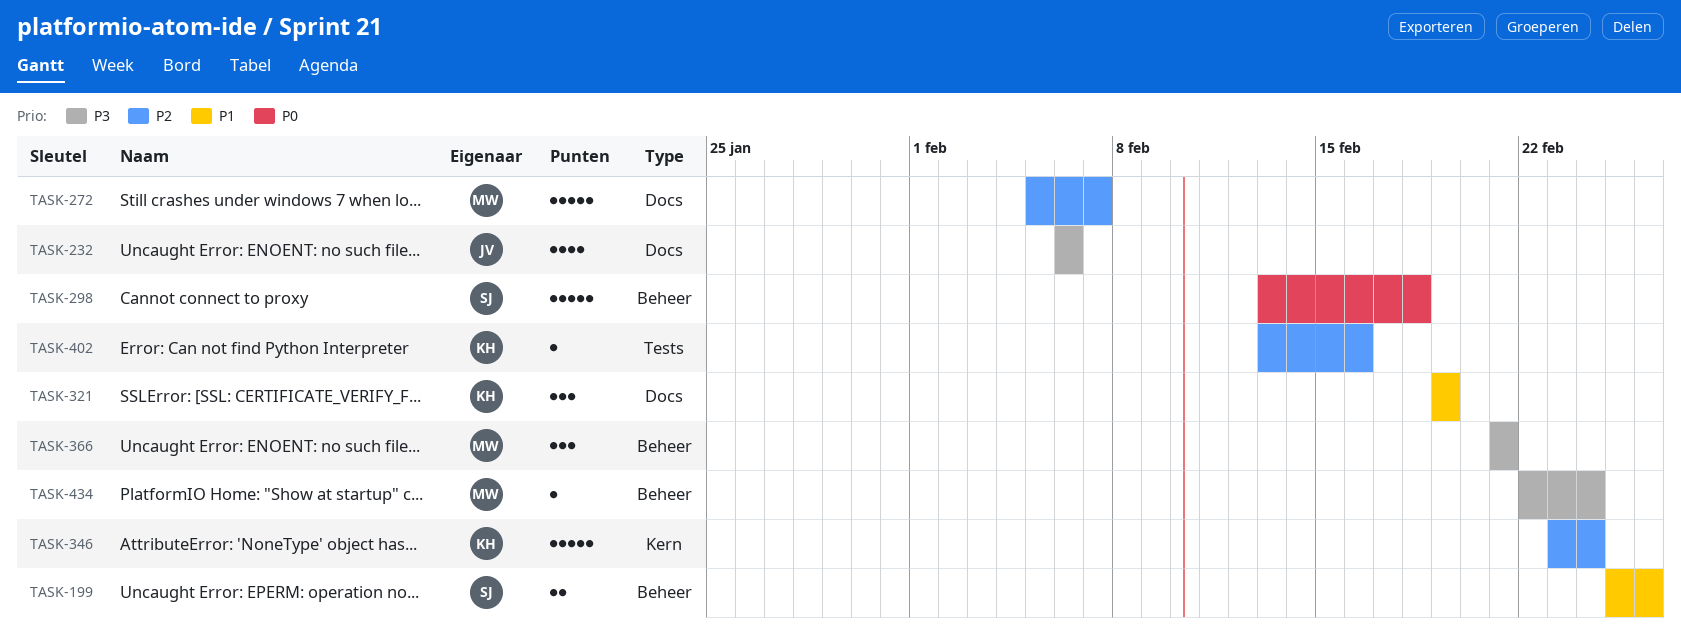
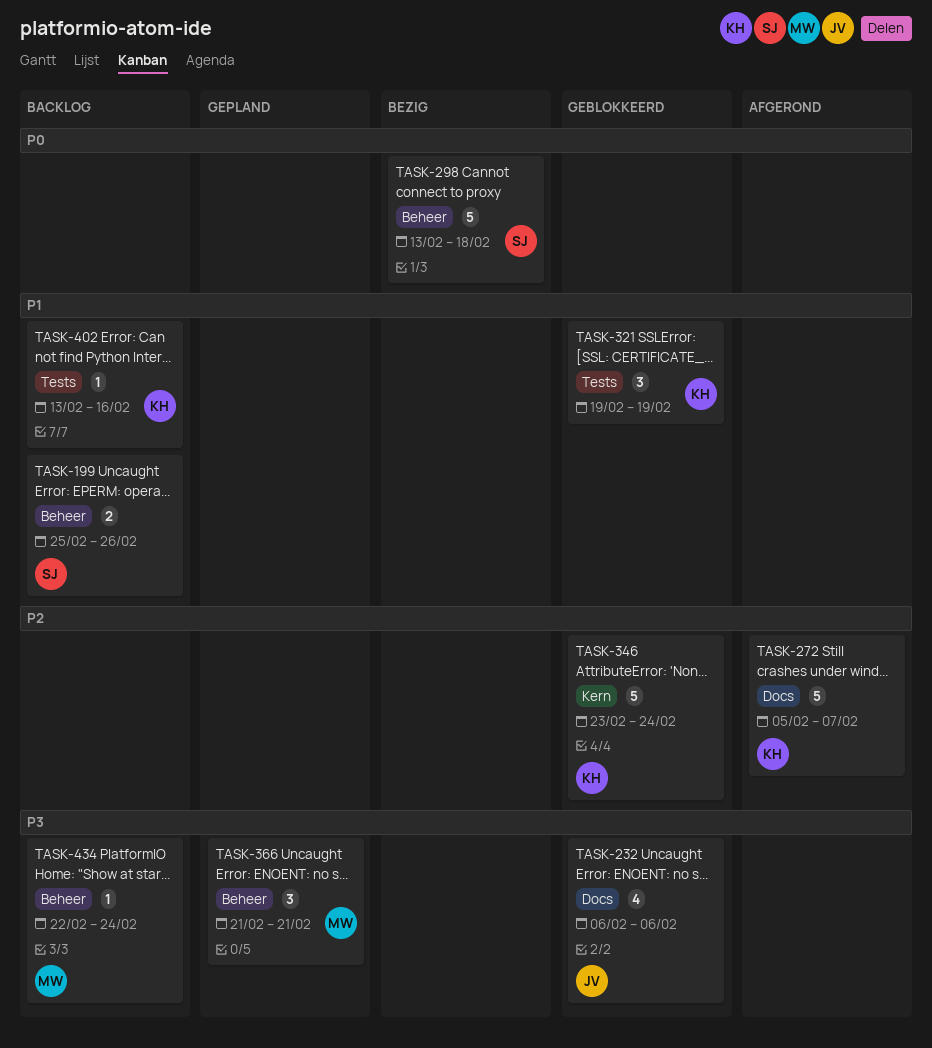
TASK-272, owner: MW -> KH
TASK-321, label: Docs -> Tests
TASK-402, priority: P2 -> P1

